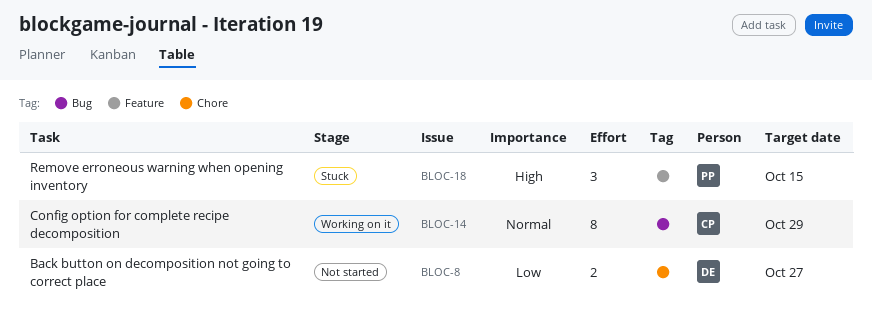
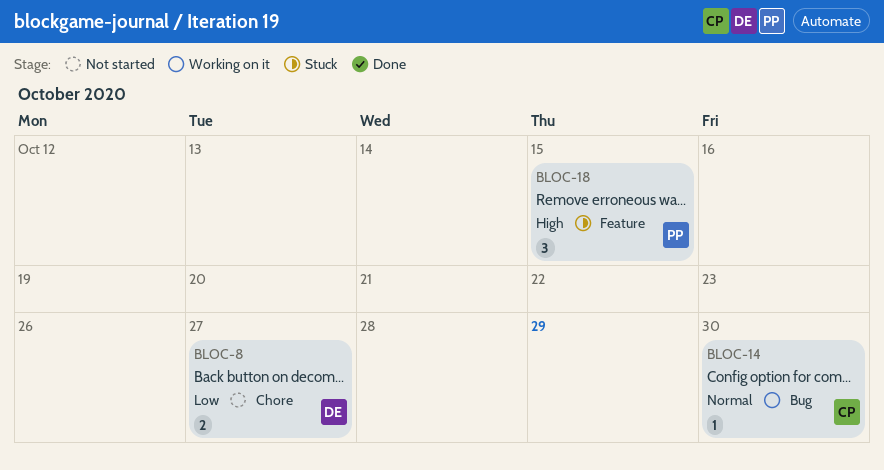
BLOC-14, estimate: 8 -> 1
BLOC-14, due: Oct 29 -> Oct 30

